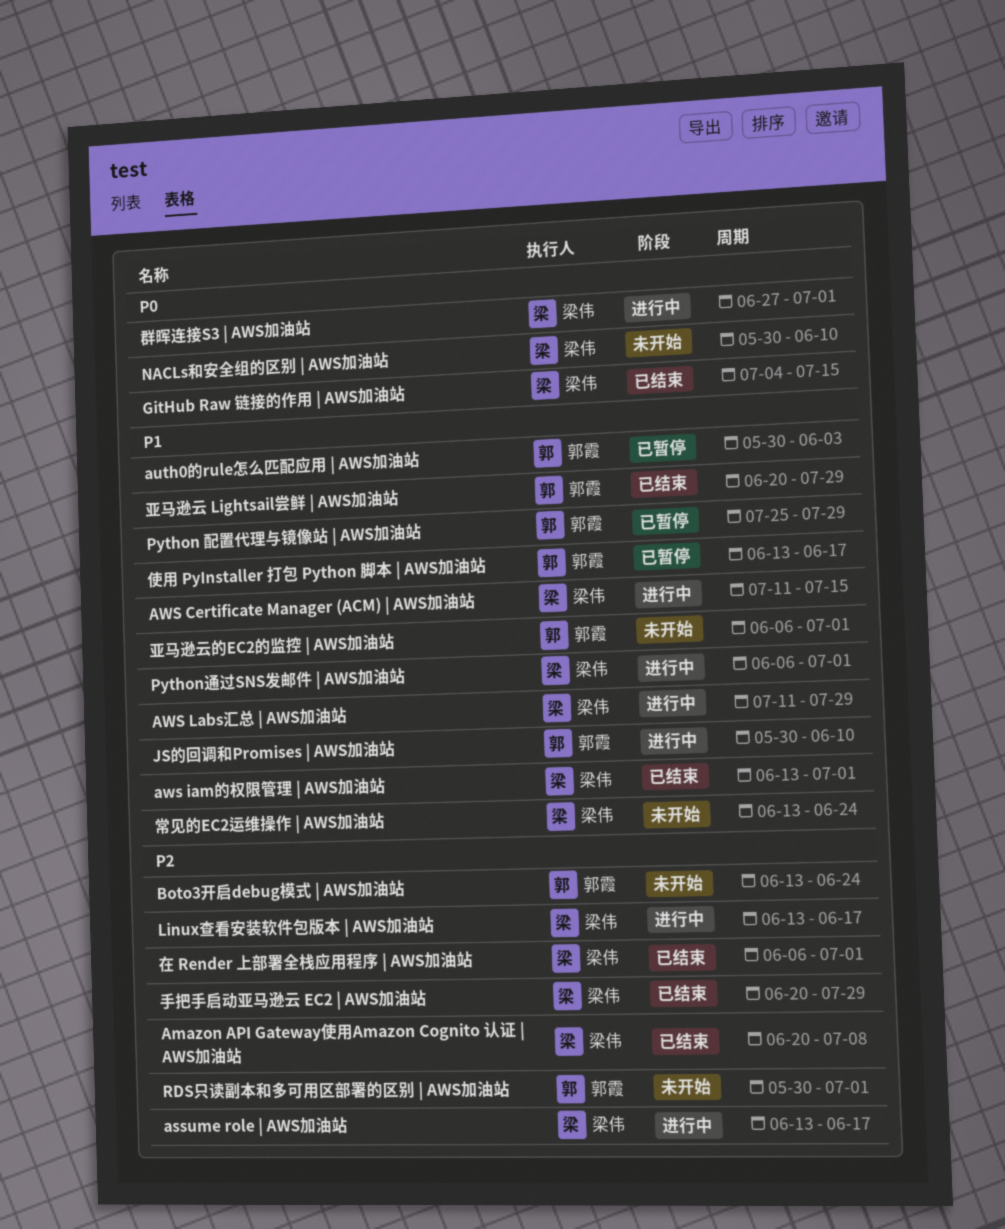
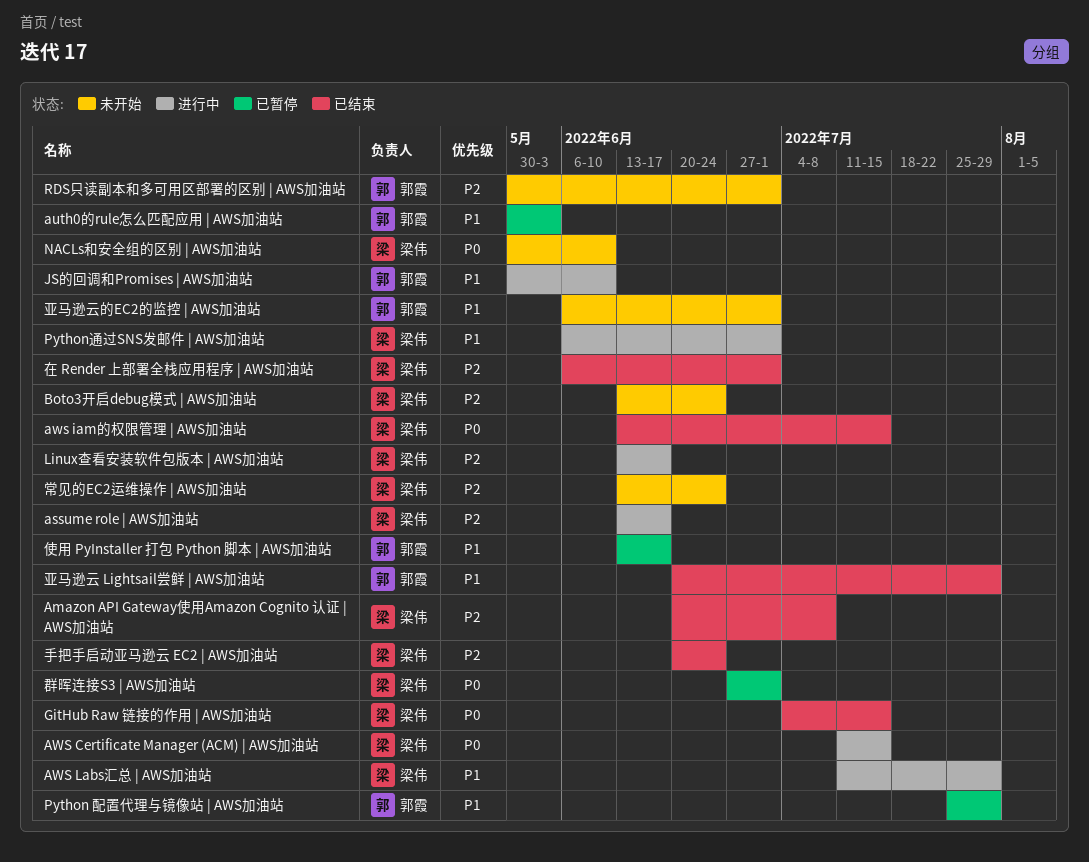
AWS Certificate Manager (ACM) | AWS加油站, priority: P1 -> P0
aws iam的权限管理 | AWS加油站, priority: P1 -> P0
aws iam的权限管理 | AWS加油站, due: Jul 1 -> Jul 15
Boto3开启debug模式 | AWS加油站, owner: 郭霞 -> 梁伟
常见的EC2运维操作 | AWS加油站, priority: P1 -> P2
手把手启动亚马逊云 EC2 | AWS加油站, due: Jul 29 -> Jun 24
群晖连接S3 | AWS加油站, status: 进行中 -> 已暂停

